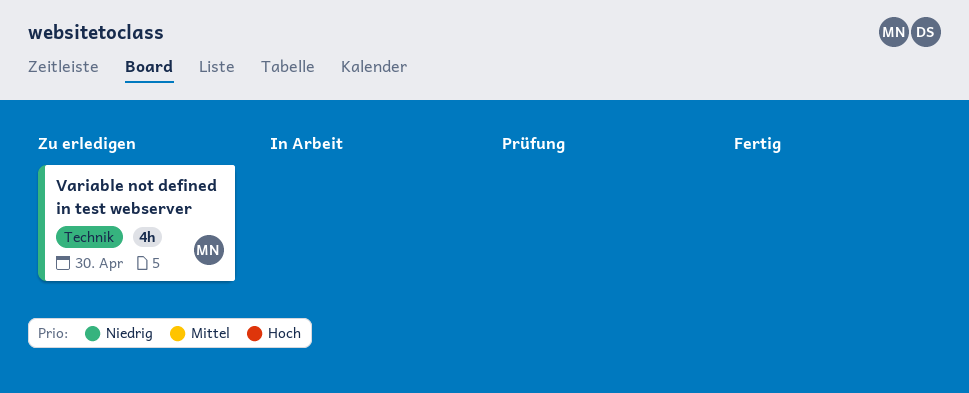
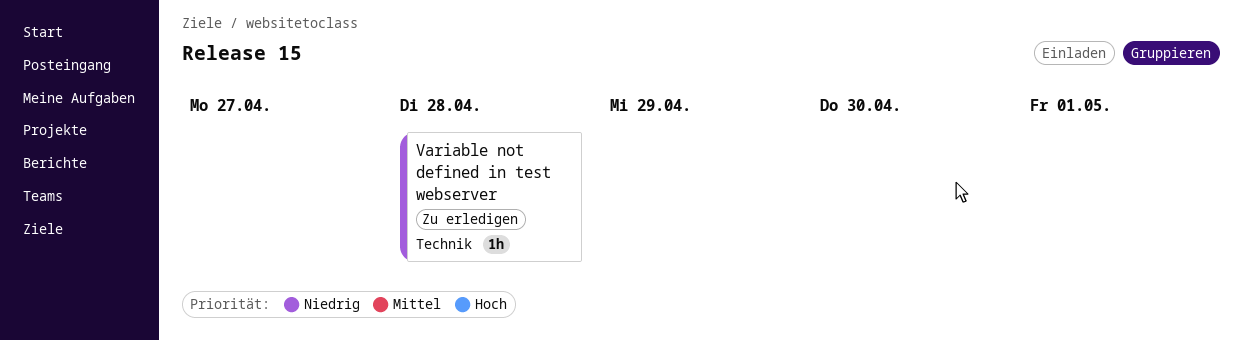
Variable not defined in test webserver, estimate: 4h -> 1h
Variable not defined in test webserver, due: Apr 30 -> Apr 28

